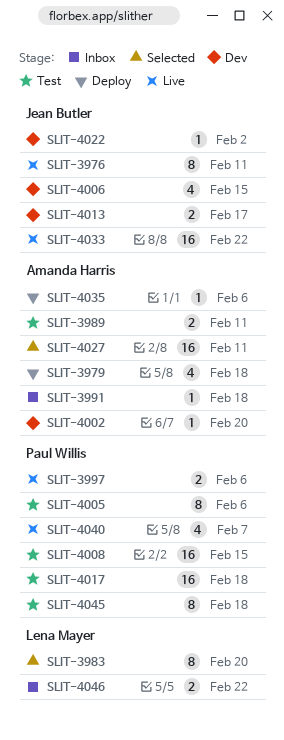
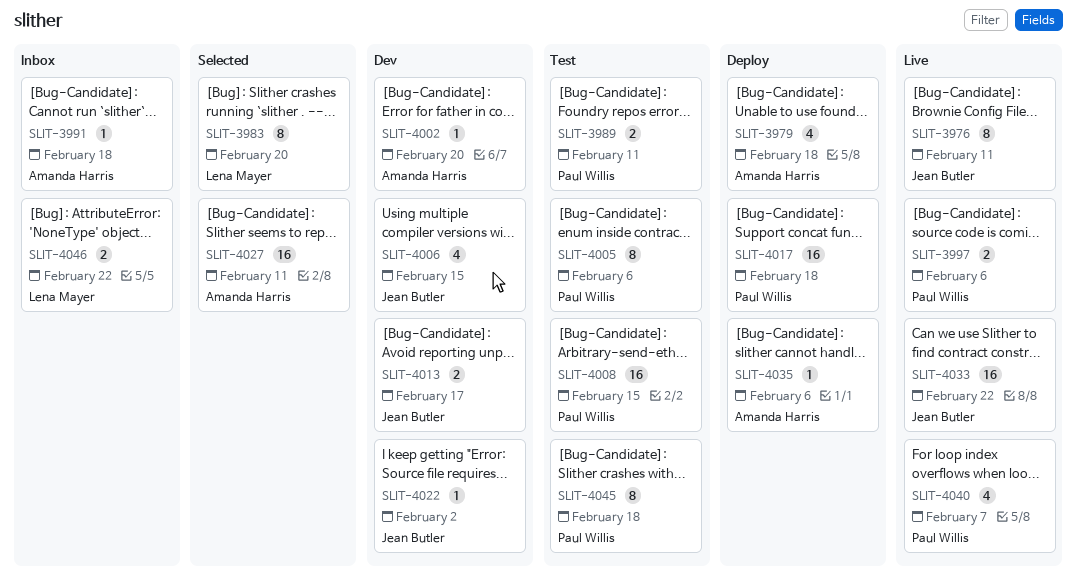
SLIT-3989, owner: Amanda Harris -> Paul Willis
SLIT-4017, status: Test -> Deploy

